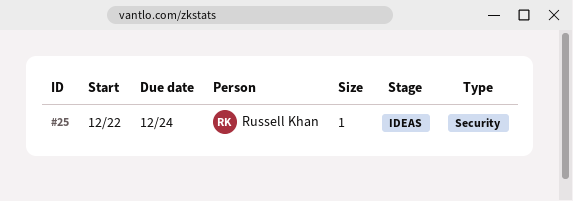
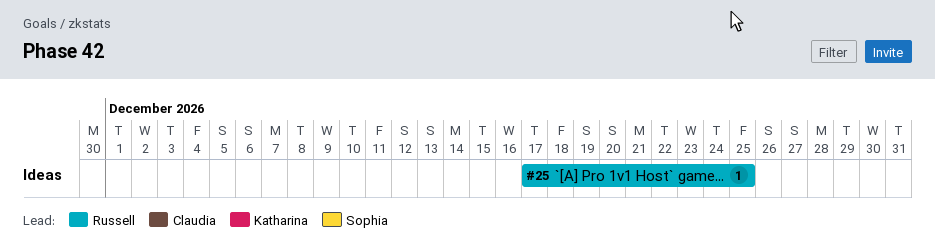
#25, start: Dec 22 -> Dec 17
#25, due: Dec 24 -> Dec 25

